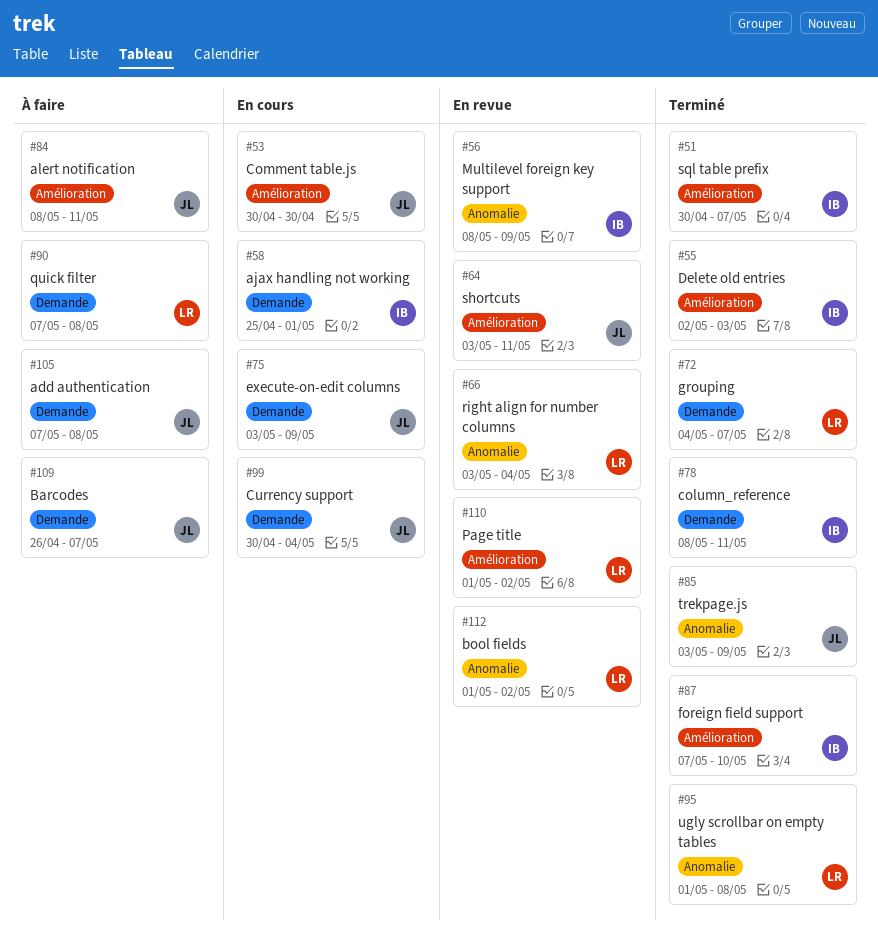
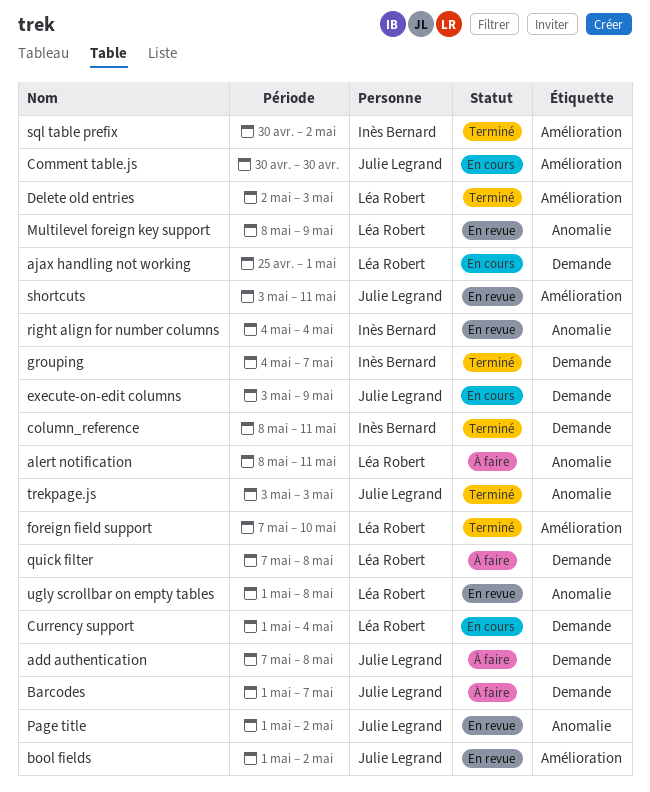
ajax handling not working, owner: Inès Bernard -> Léa Robert
alert notification, owner: Julie Legrand -> Léa Robert
alert notification, label: Amélioration -> Anomalie
Barcodes, start: Apr 26 -> May 1
bool fields, owner: Léa Robert -> Julie Legrand
bool fields, label: Anomalie -> Amélioration
Currency support, owner: Julie Legrand -> Léa Robert
Currency support, start: Apr 30 -> May 1
Delete old entries, owner: Inès Bernard -> Léa Robert
foreign field support, owner: Inès Bernard -> Léa Robert
grouping, owner: Léa Robert -> Inès Bernard
Multilevel foreign key support, owner: Inès Bernard -> Léa Robert
Page title, owner: Léa Robert -> Julie Legrand
Page title, label: Amélioration -> Anomalie
right align for number columns, owner: Léa Robert -> Inès Bernard
right align for number columns, start: May 3 -> May 4
sql table prefix, due: May 7 -> May 2
trekpage.js, due: May 9 -> May 3
ugly scrollbar on empty tables, status: Terminé -> En revue

